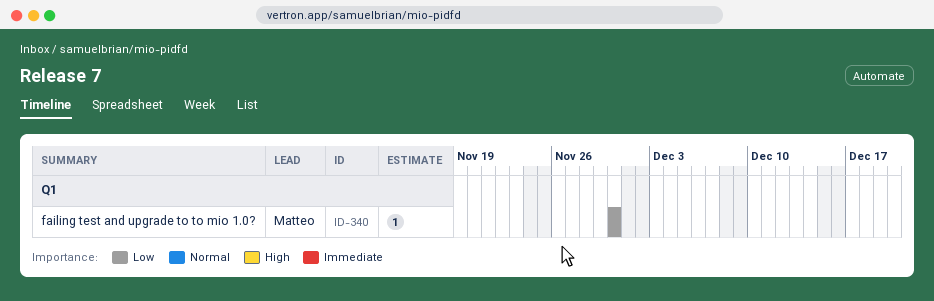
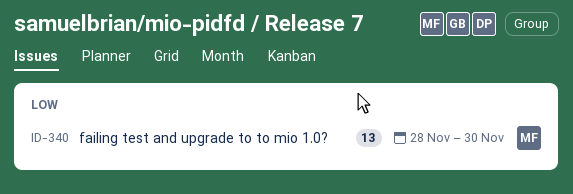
ID-340, estimate: 1 -> 13
ID-340, start: Nov 30 -> Nov 28

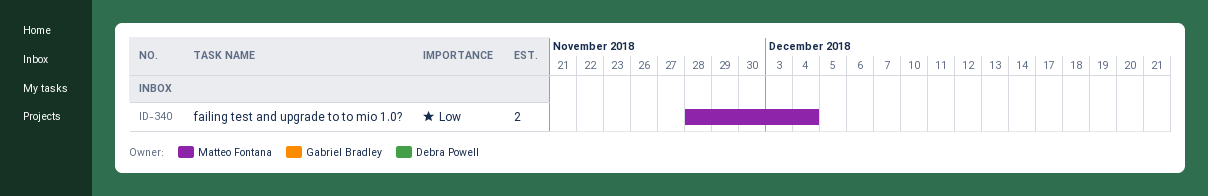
ID-340, estimate: 13 -> 2
ID-340, due: Nov 30 -> Dec 4

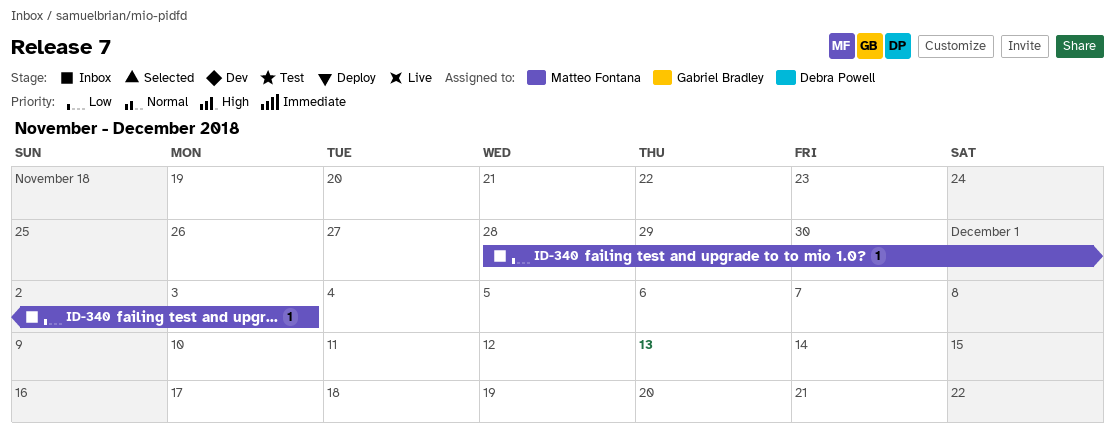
ID-340, estimate: 2 -> 1
ID-340, due: Dec 4 -> Dec 3

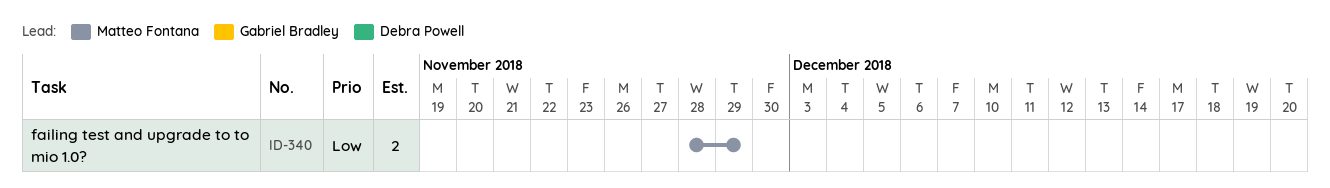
ID-340, estimate: 1 -> 2
ID-340, due: Dec 3 -> Nov 29

